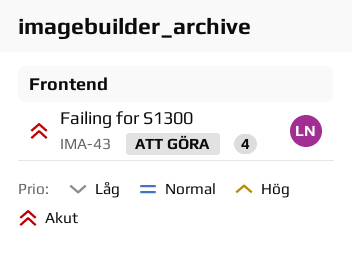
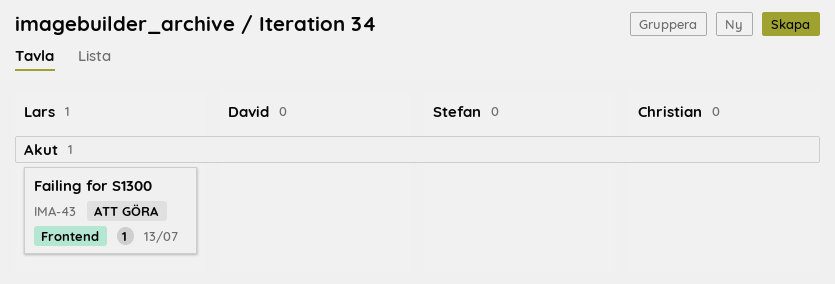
IMA-43, estimate: 4 -> 1

